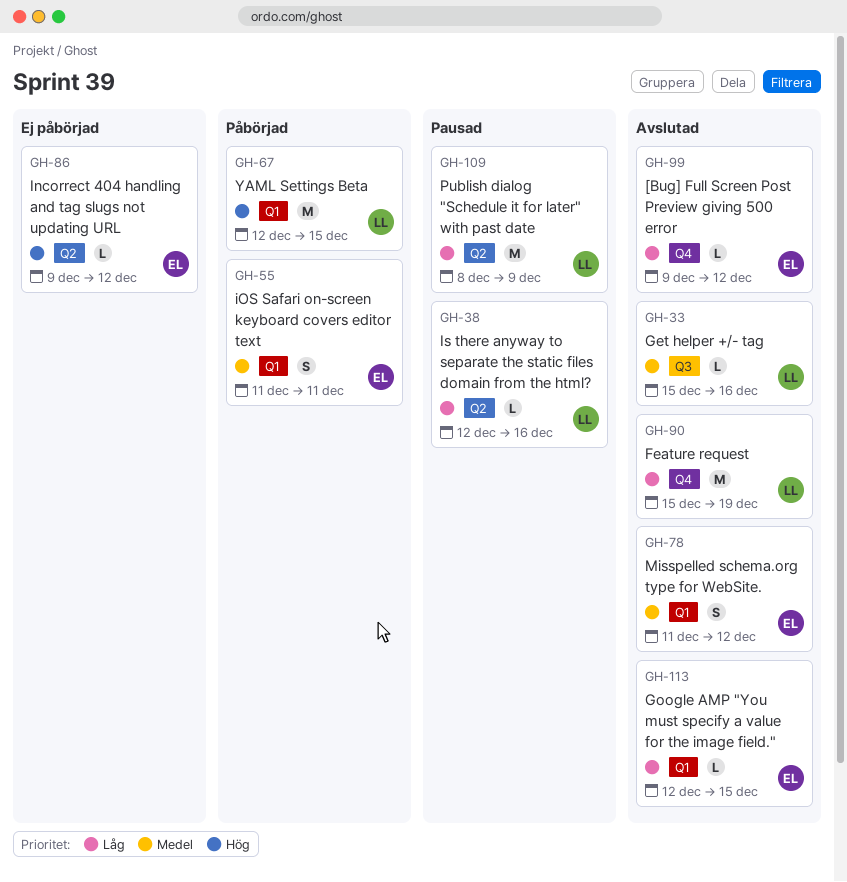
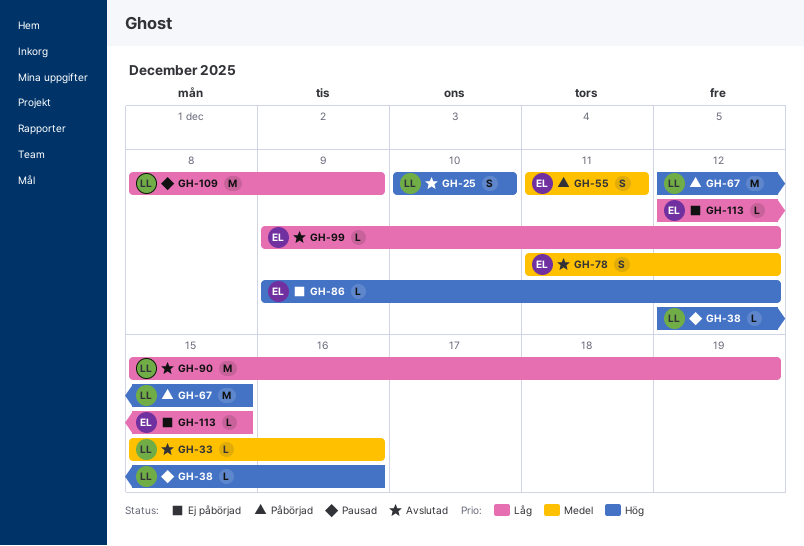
GH-25: none -> present
GH-38, priority: Låg -> Hög
GH-113, status: Avslutad -> Ej påbörjad

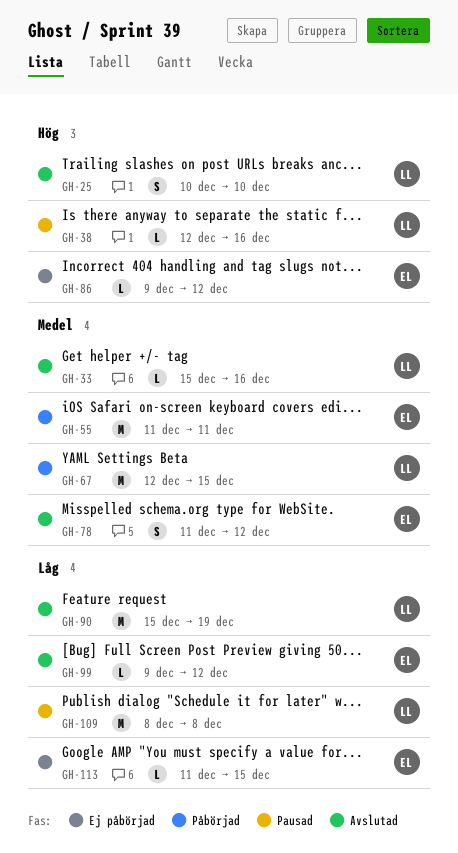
GH-55, estimate: S -> M
GH-67, priority: Hög -> Medel
GH-109, due: Dec 9 -> Dec 8
GH-113, start: Dec 12 -> Dec 11

